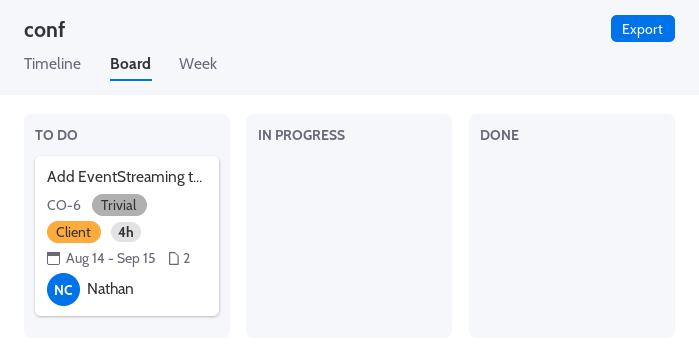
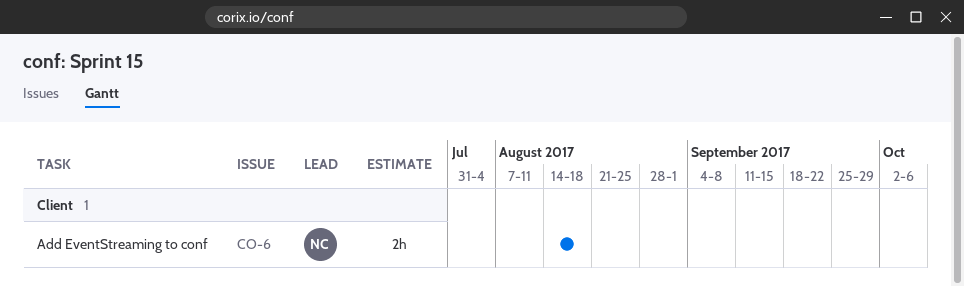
CO-6, estimate: 4h -> 2h
CO-6, due: Sep 15 -> Aug 18

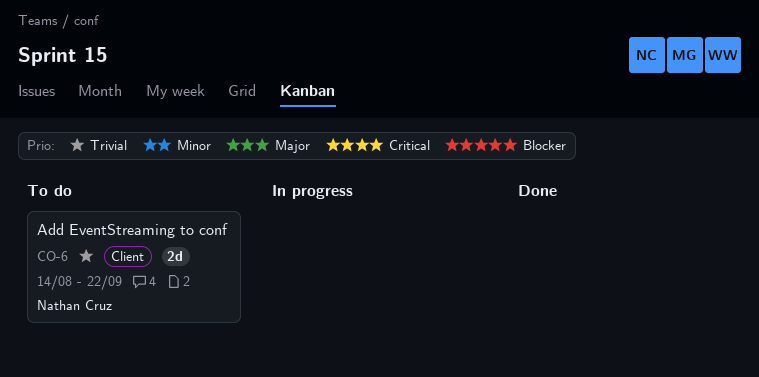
CO-6, estimate: 2h -> 2d
CO-6, due: Aug 18 -> Sep 22

